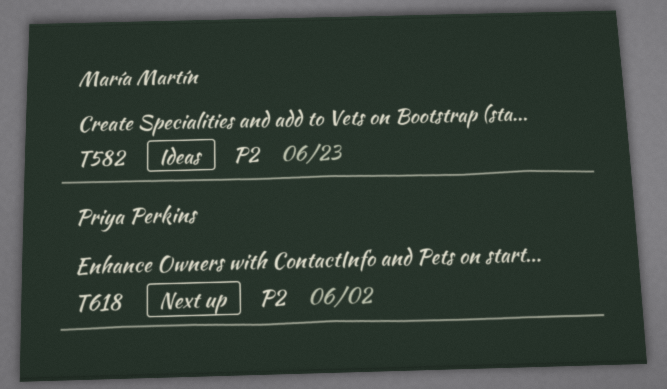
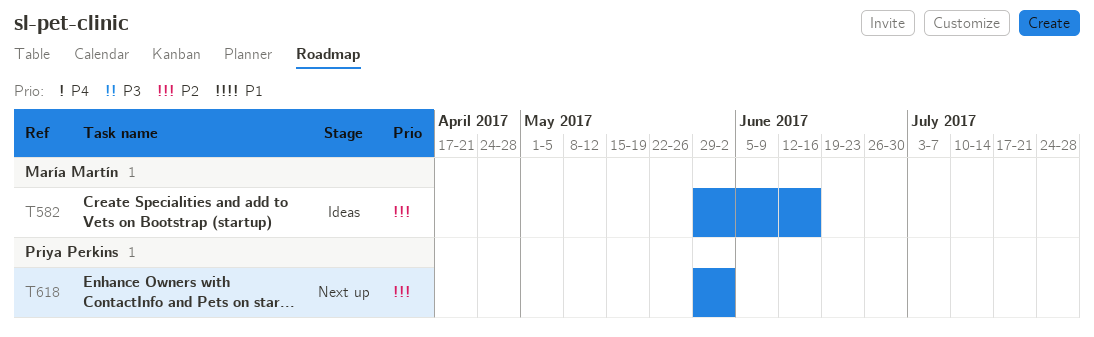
T582, due: Jun 23 -> Jun 16

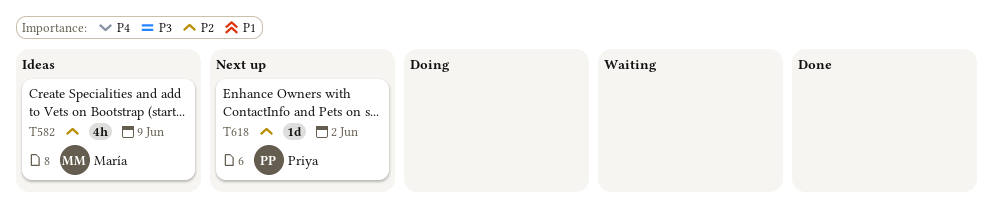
T582, due: Jun 16 -> Jun 9

